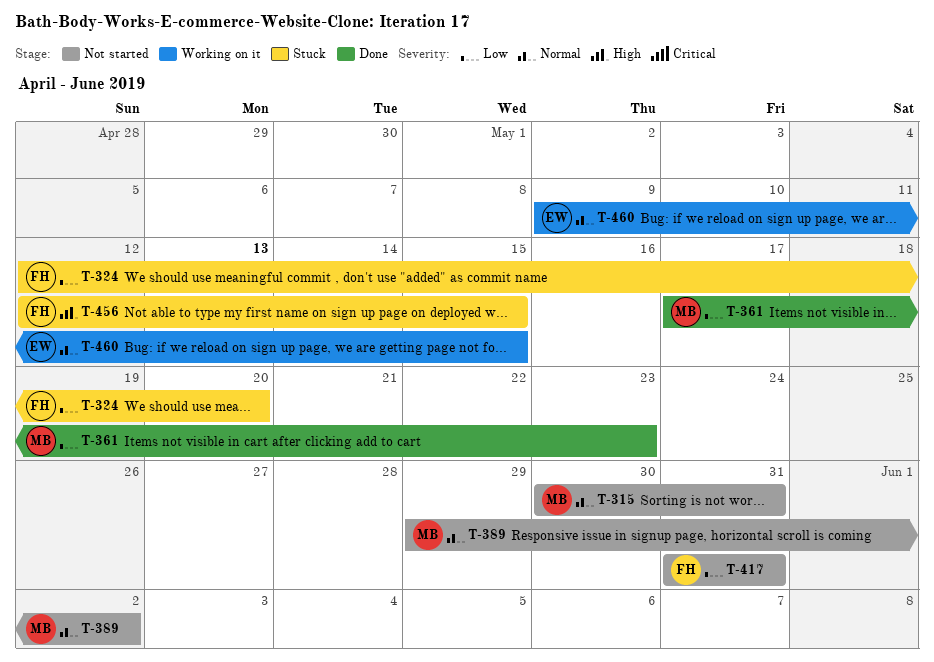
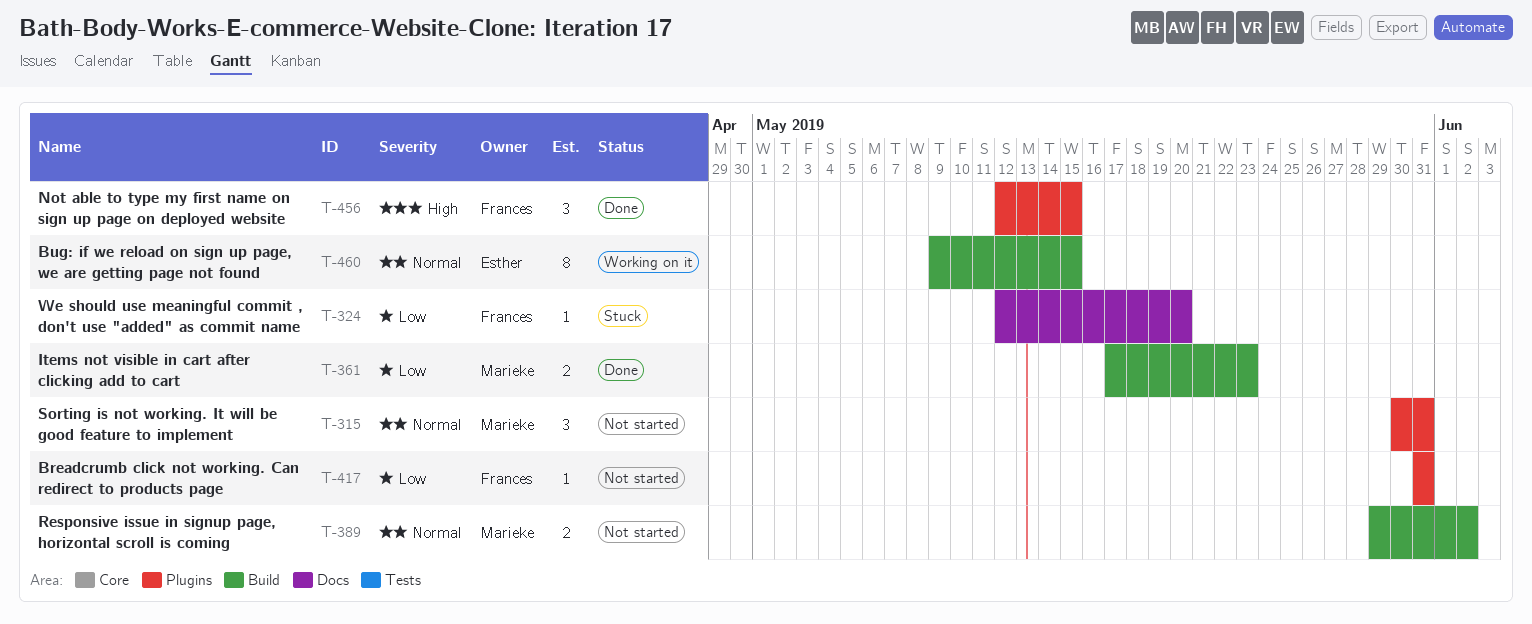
T-456, status: Stuck -> Done

